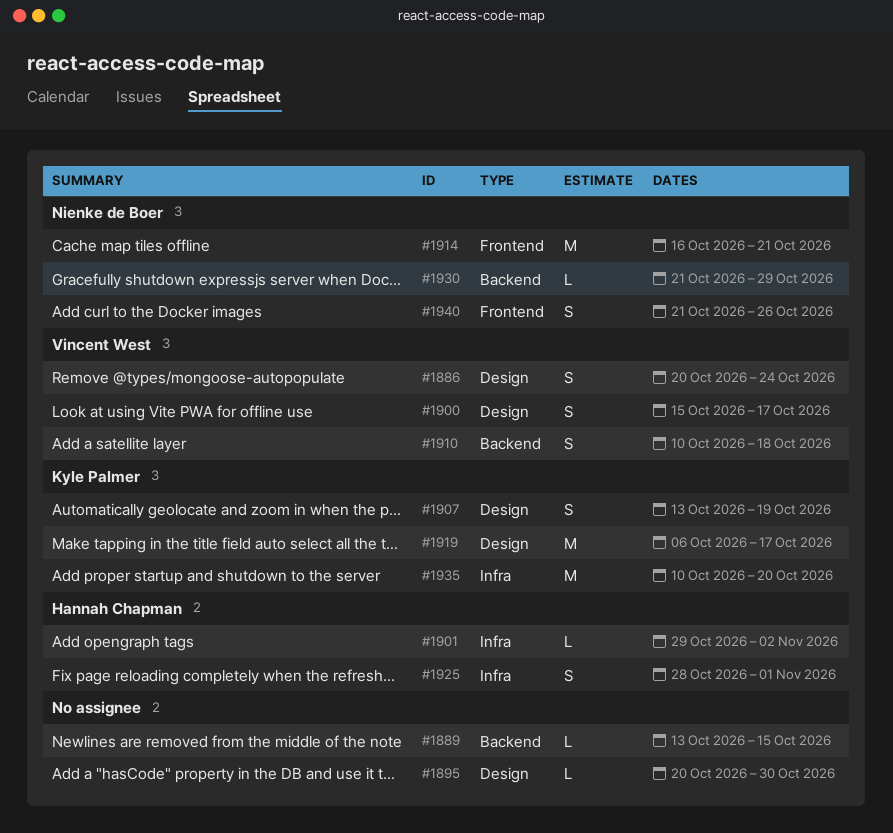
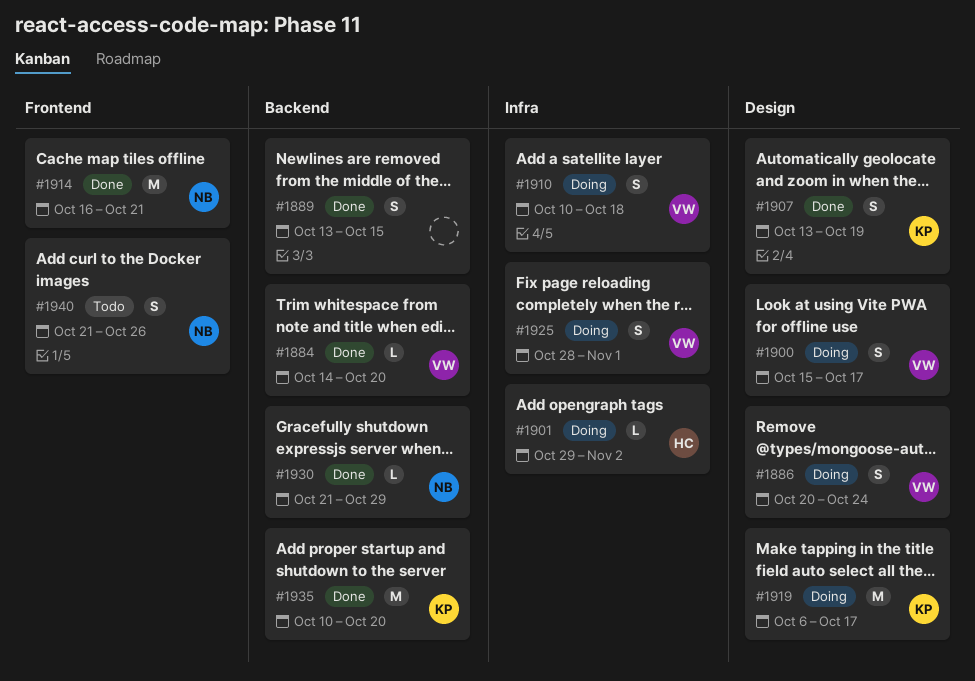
#1884: none -> present
#1889, estimate: L -> S
#1895: present -> none
#1910, label: Backend -> Infra
#1925, owner: Hannah Chapman -> Vincent West
#1935, label: Infra -> Backend

